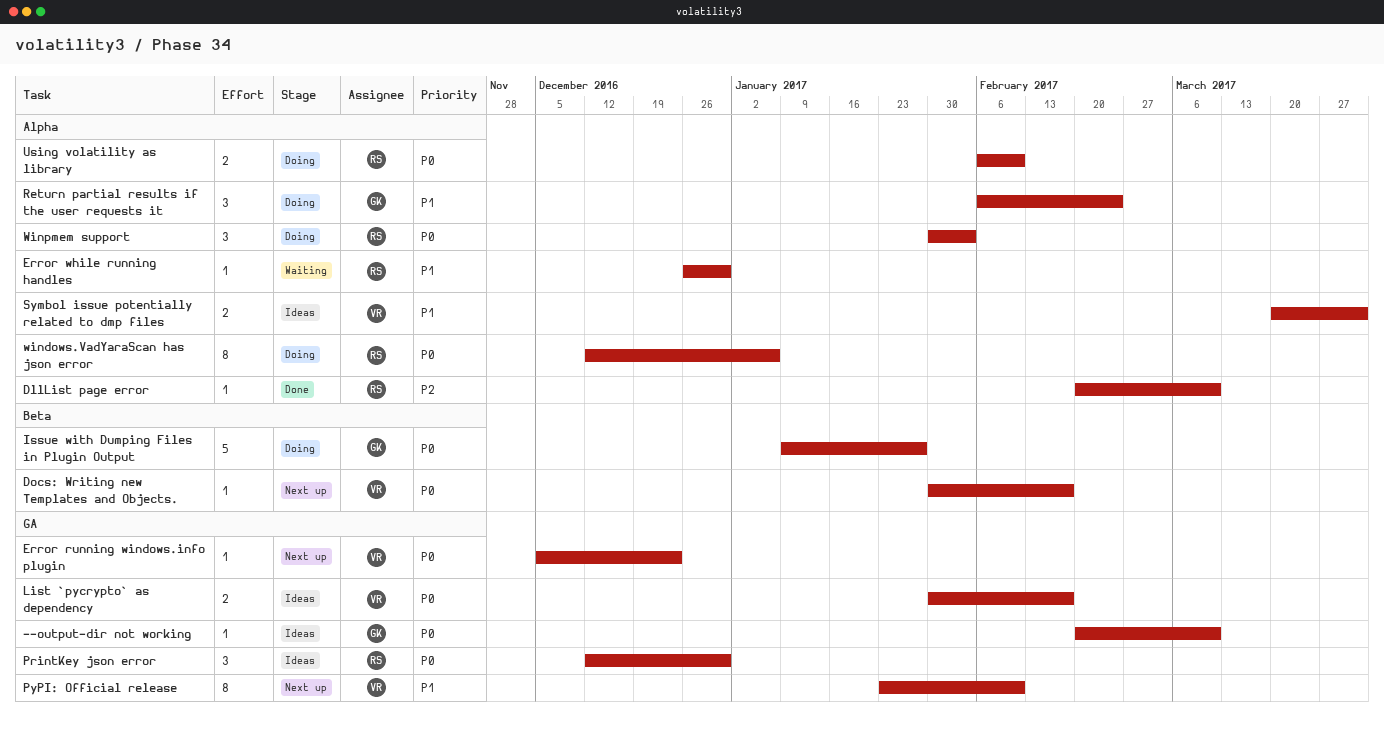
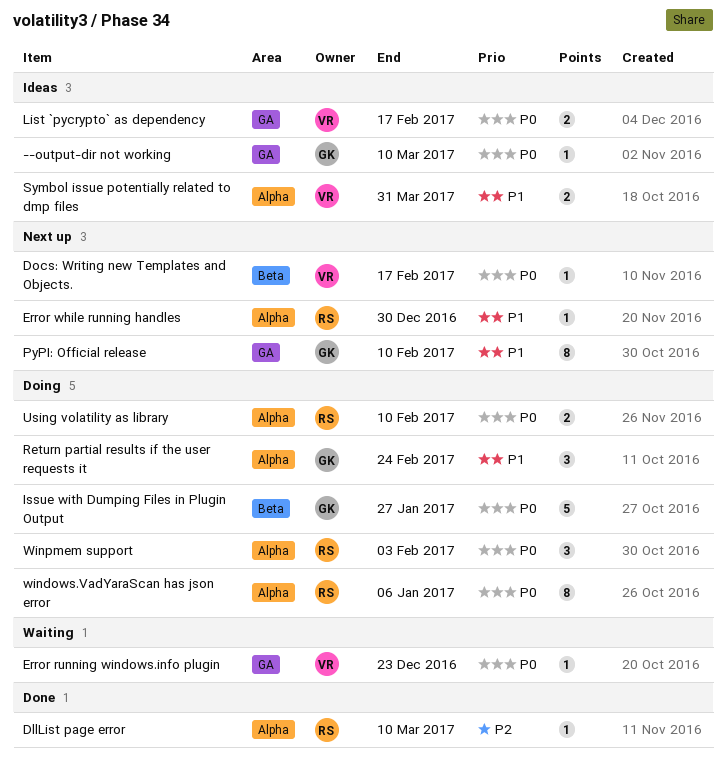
Error running windows.info plugin, status: Next up -> Waiting
Error while running handles, status: Waiting -> Next up
PrintKey json error: present -> none
PyPI: Official release, owner: VR -> GK

